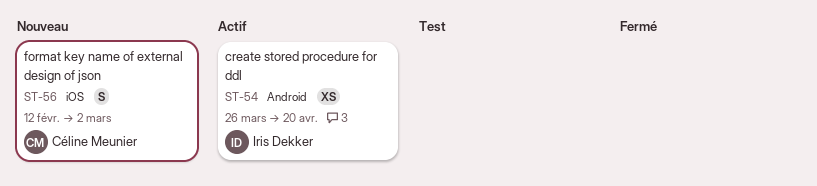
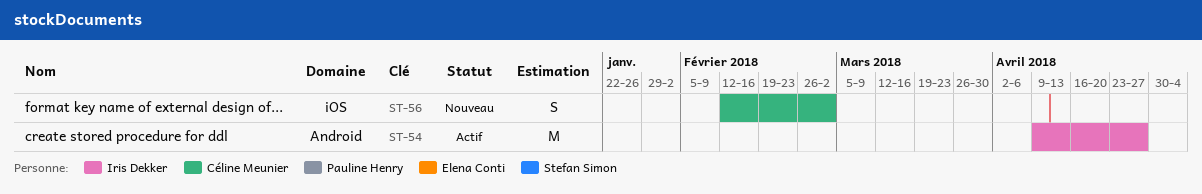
ST-54, estimate: XS -> M
ST-54, start: Mar 26 -> Apr 9
ST-54, due: Apr 20 -> Apr 27

